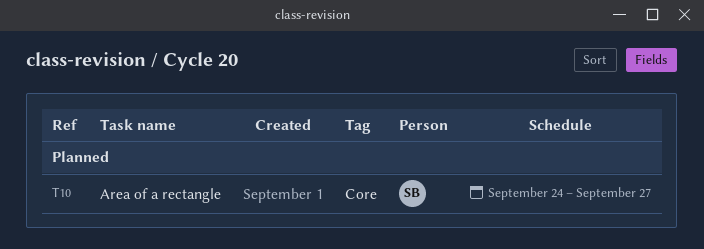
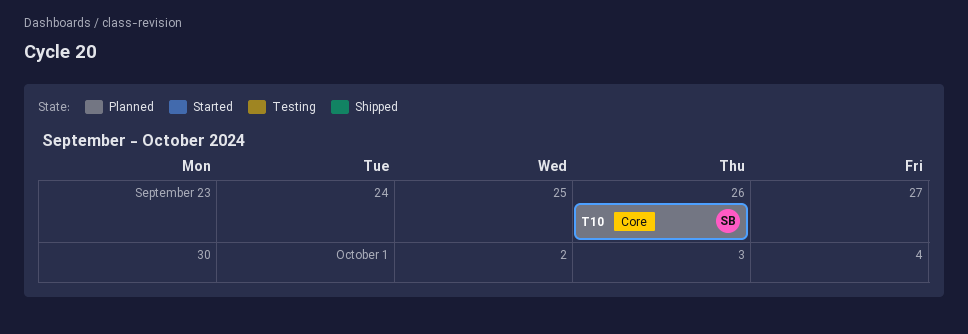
T10, due: Sep 27 -> Sep 26

